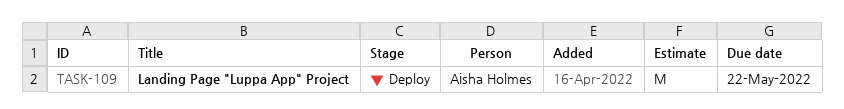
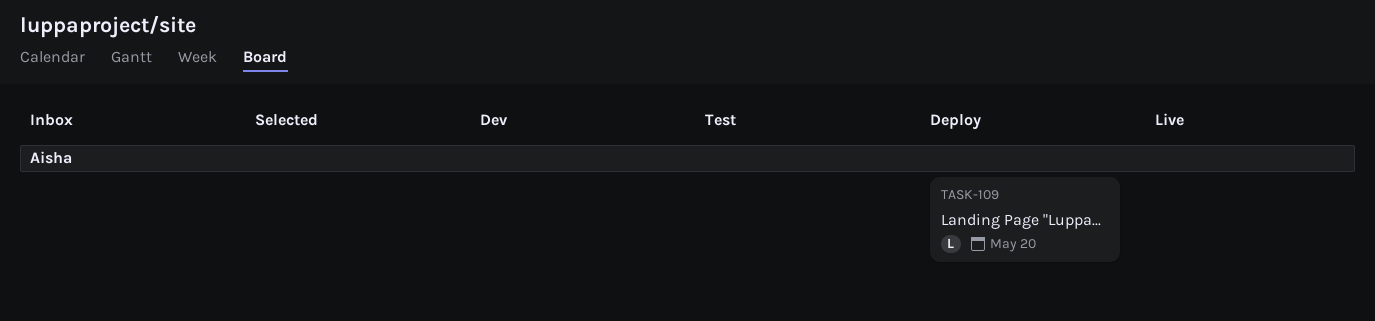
TASK-109, estimate: M -> L
TASK-109, due: May 22 -> May 20

